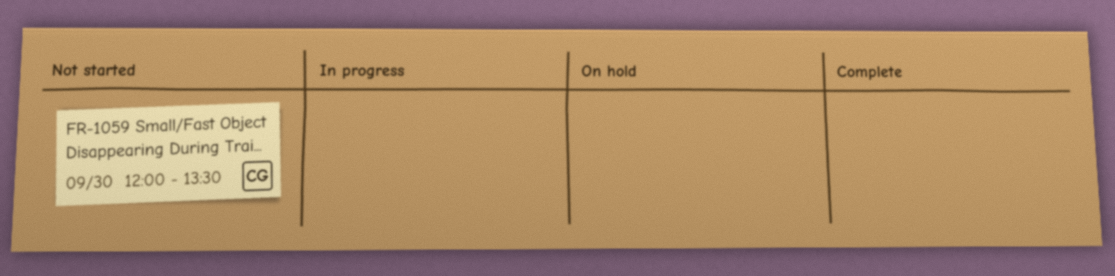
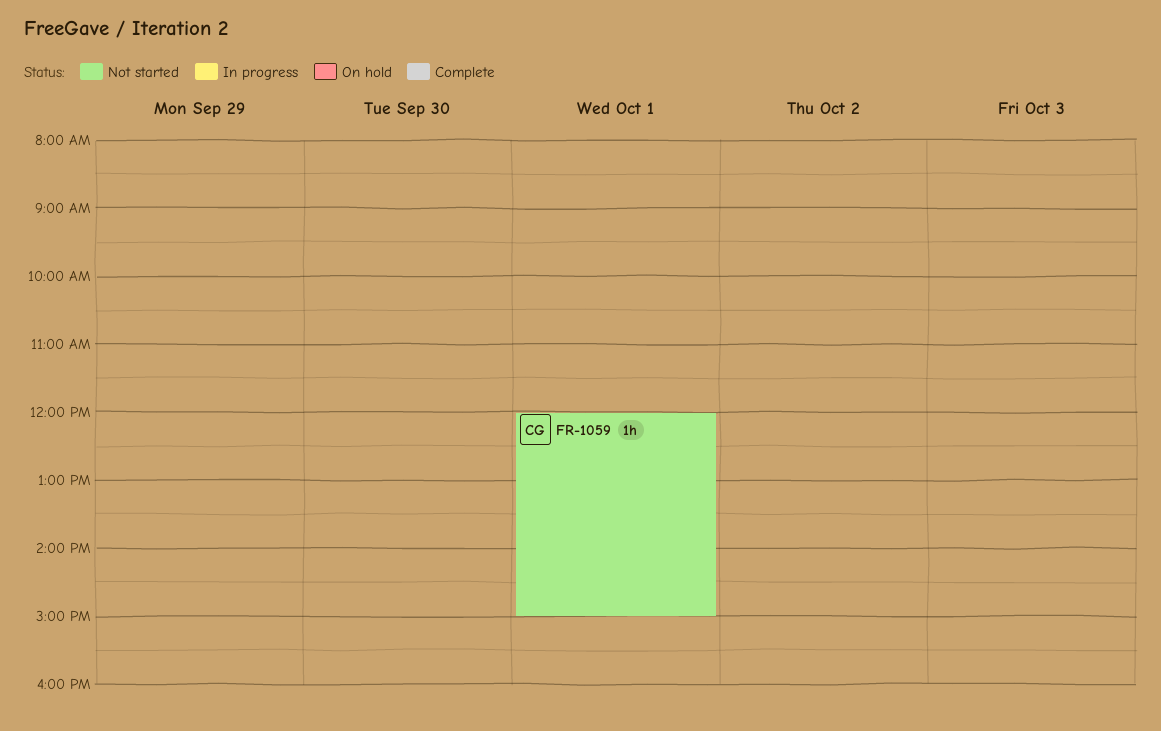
FR-1059, day: Sep 30 -> Oct 1
FR-1059, ends: 13:30 -> 15:00

